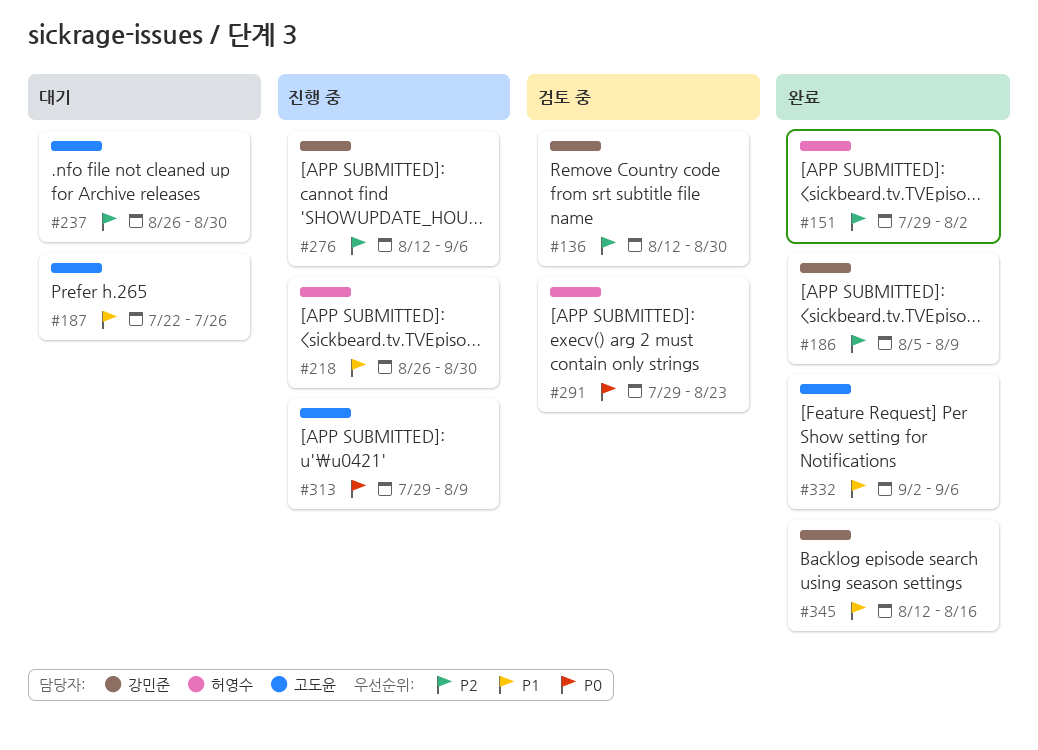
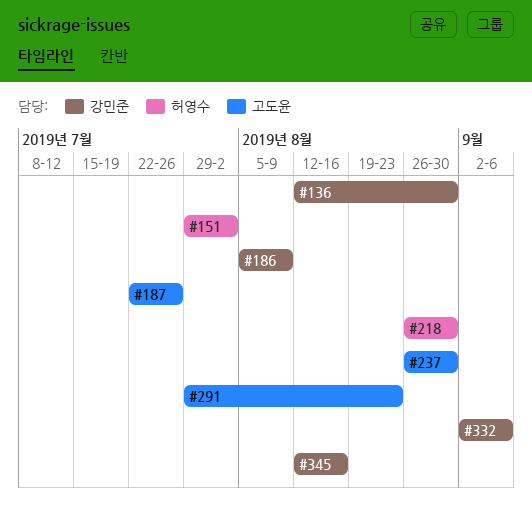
#276: present -> none
#291, owner: 허영수 -> 고도윤
#313: present -> none
#332, owner: 고도윤 -> 강민준

